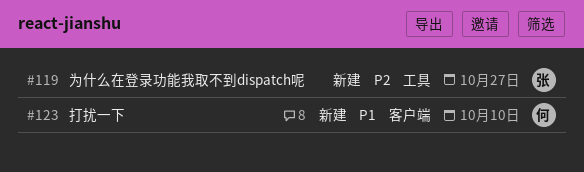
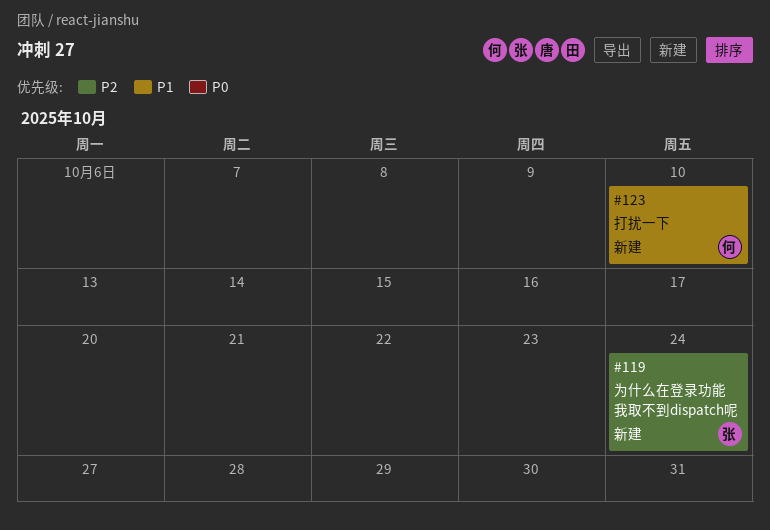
#119, due: Oct 27 -> Oct 24

